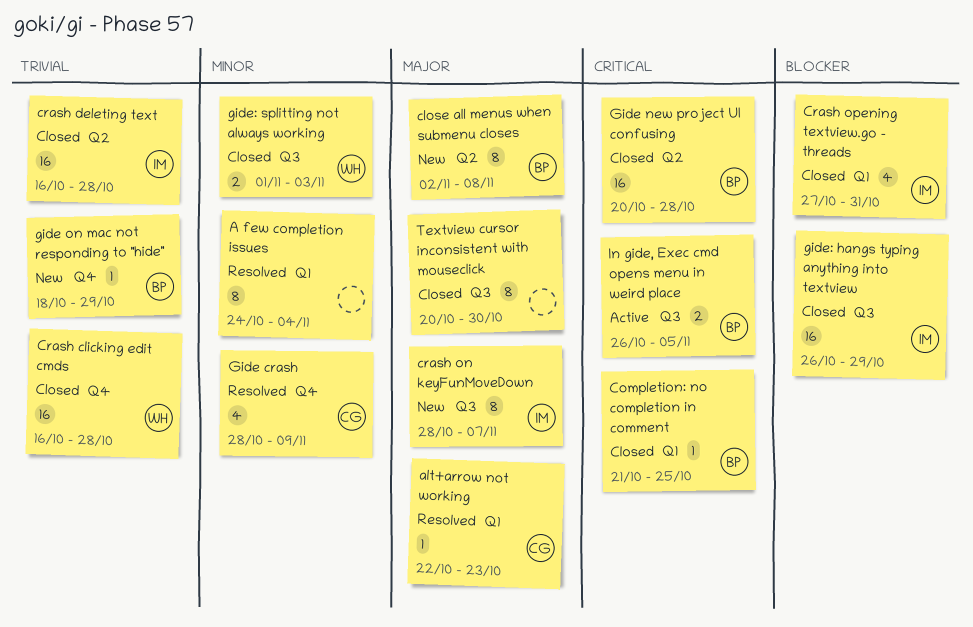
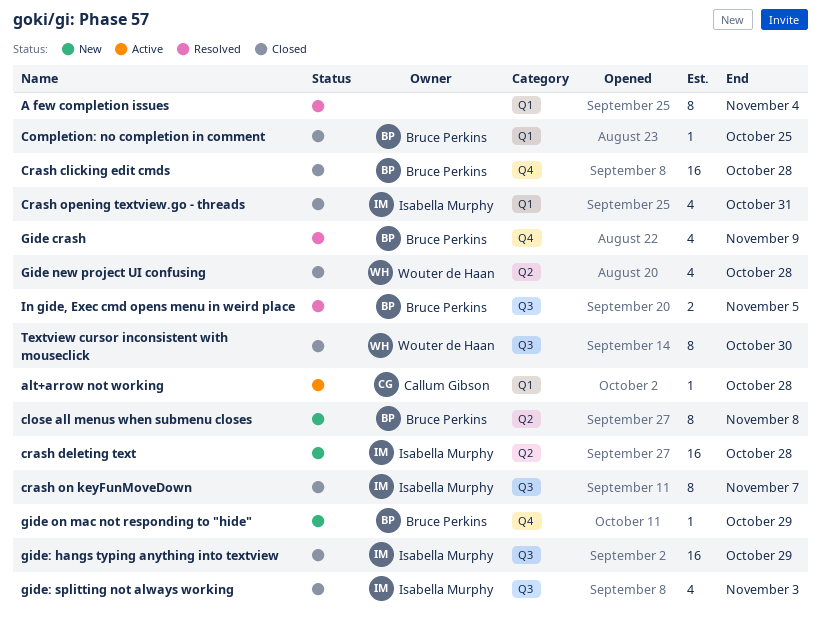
alt+arrow not working, status: Resolved -> Active
alt+arrow not working, due: Oct 23 -> Oct 28
Crash clicking edit cmds, owner: Wouter de Haan -> Bruce Perkins
crash deleting text, status: Closed -> New
crash on keyFunMoveDown, status: New -> Closed
Gide crash, owner: Callum Gibson -> Bruce Perkins
Gide new project UI confusing, owner: Bruce Perkins -> Wouter de Haan
Gide new project UI confusing, estimate: 16 -> 4
gide: splitting not always working, owner: Wouter de Haan -> Isabella Murphy
gide: splitting not always working, estimate: 2 -> 4
In gide, Exec cmd opens menu in weird place, status: Active -> Resolved
Textview cursor inconsistent with mouseclick, owner: none -> Wouter de Haan

